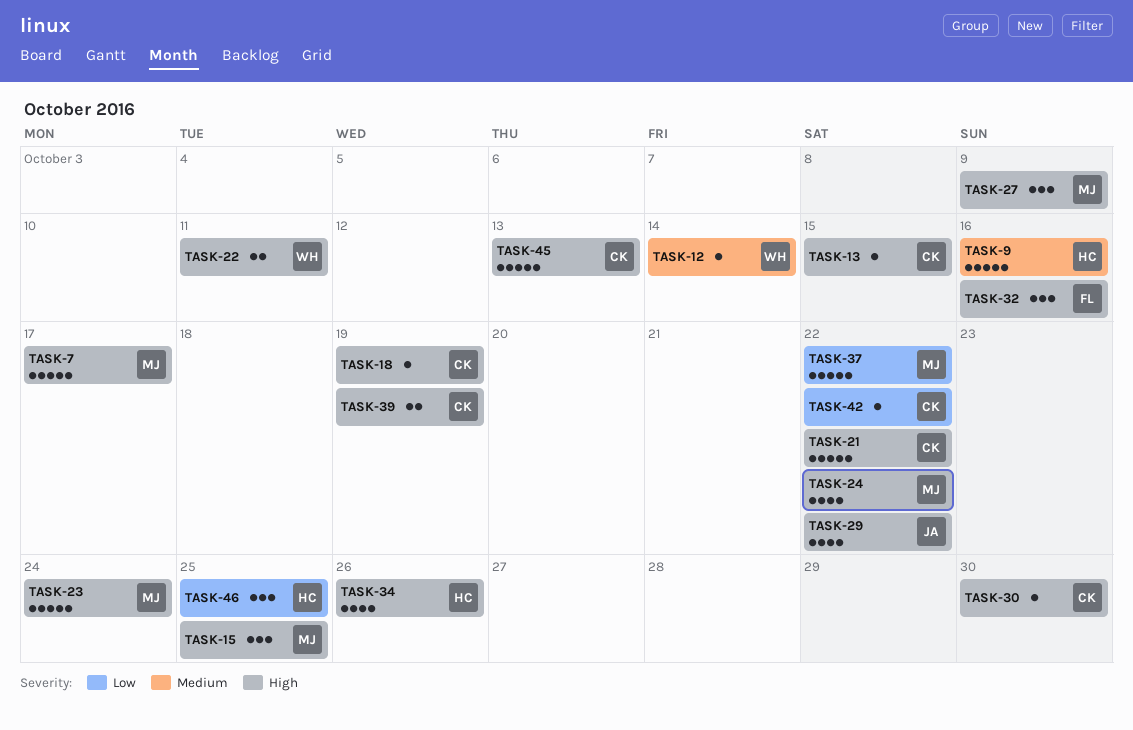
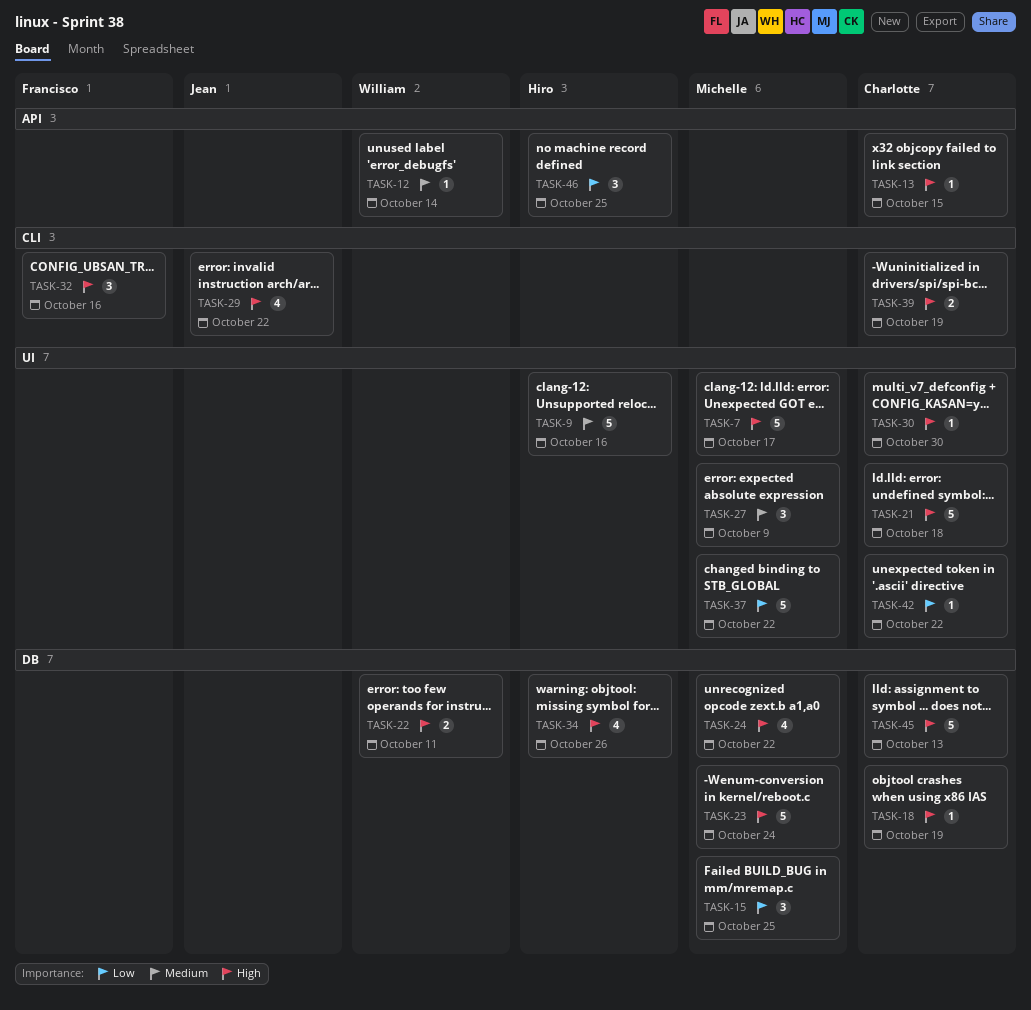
TASK-15, priority: High -> Low
TASK-21, due: Oct 22 -> Oct 18
TASK-27, priority: High -> Medium

